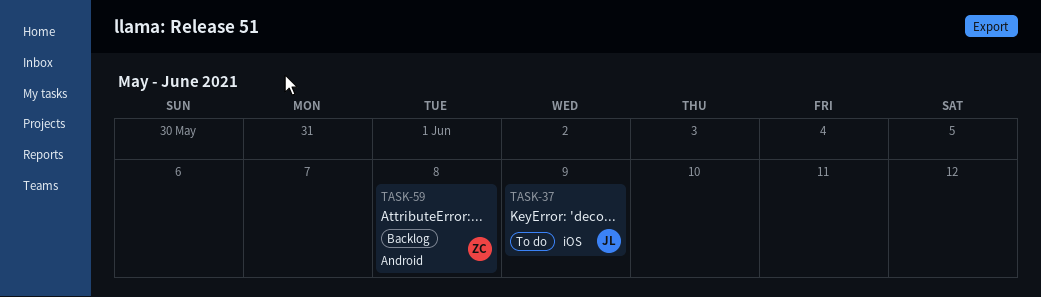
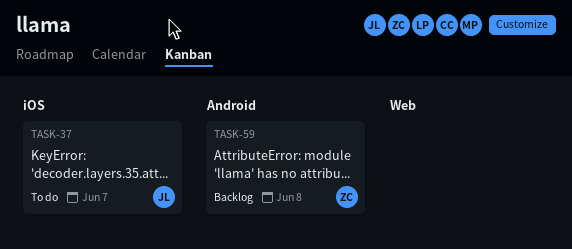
TASK-37, due: Jun 9 -> Jun 7

